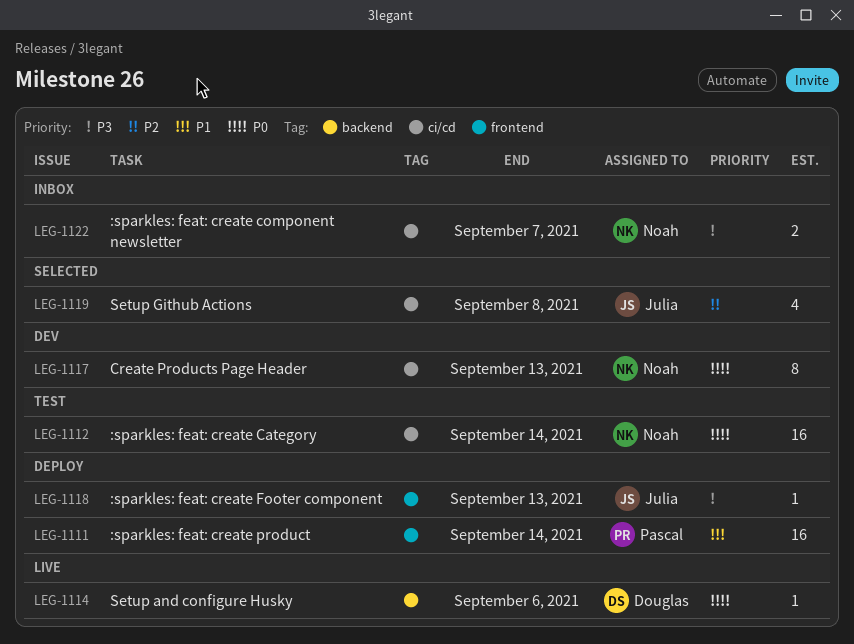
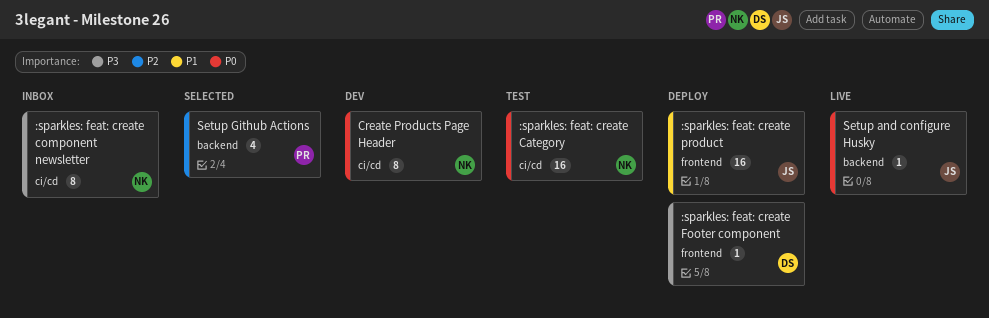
:sparkles: feat: create component newsletter, estimate: 2 -> 8
:sparkles: feat: create Footer component, owner: Julia -> Douglas
:sparkles: feat: create product, owner: Pascal -> Julia
Setup and configure Husky, owner: Douglas -> Julia
Setup Github Actions, owner: Julia -> Pascal
Setup Github Actions, label: ci/cd -> backend

